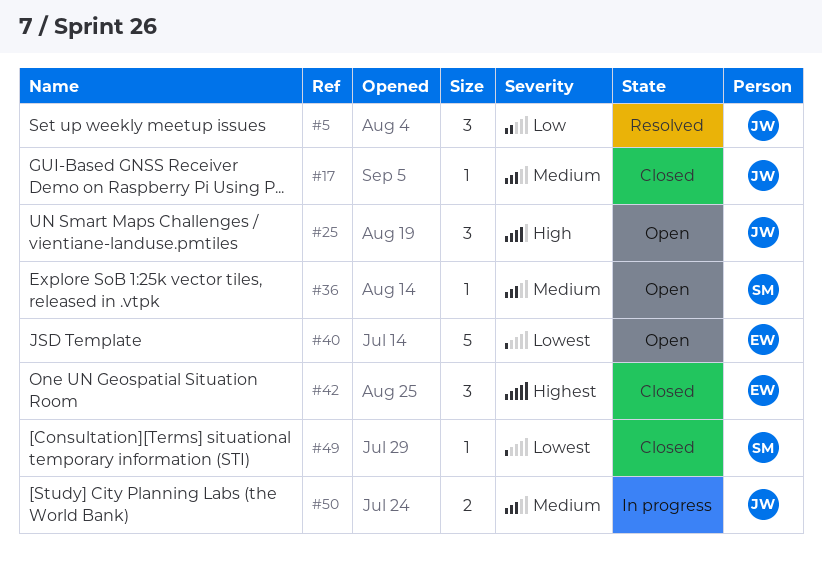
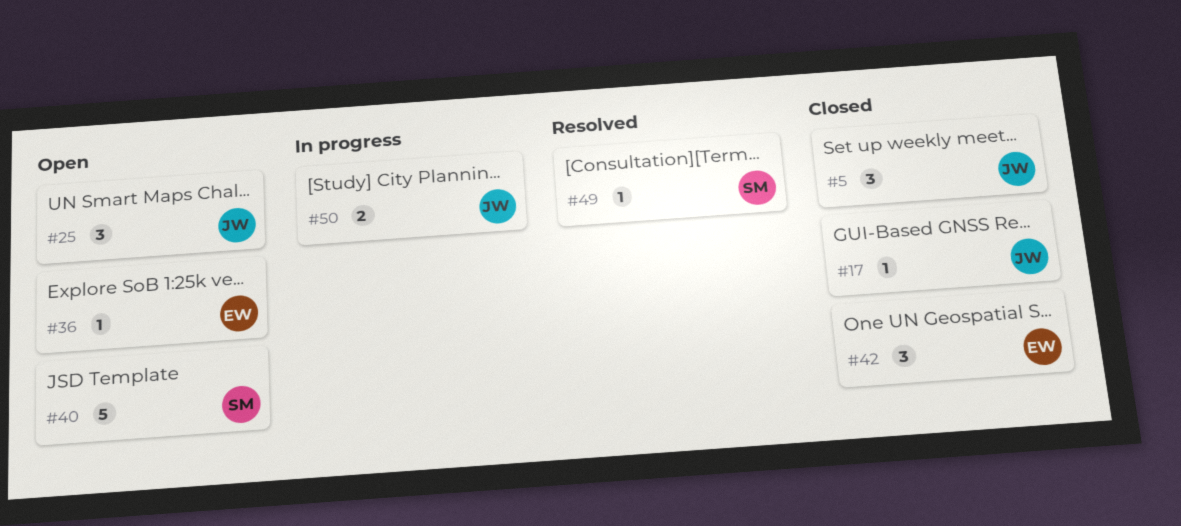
#5, status: Resolved -> Closed
#36, owner: SM -> EW
#40, owner: EW -> SM
#49, status: Closed -> Resolved

